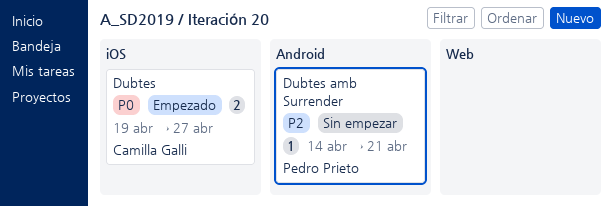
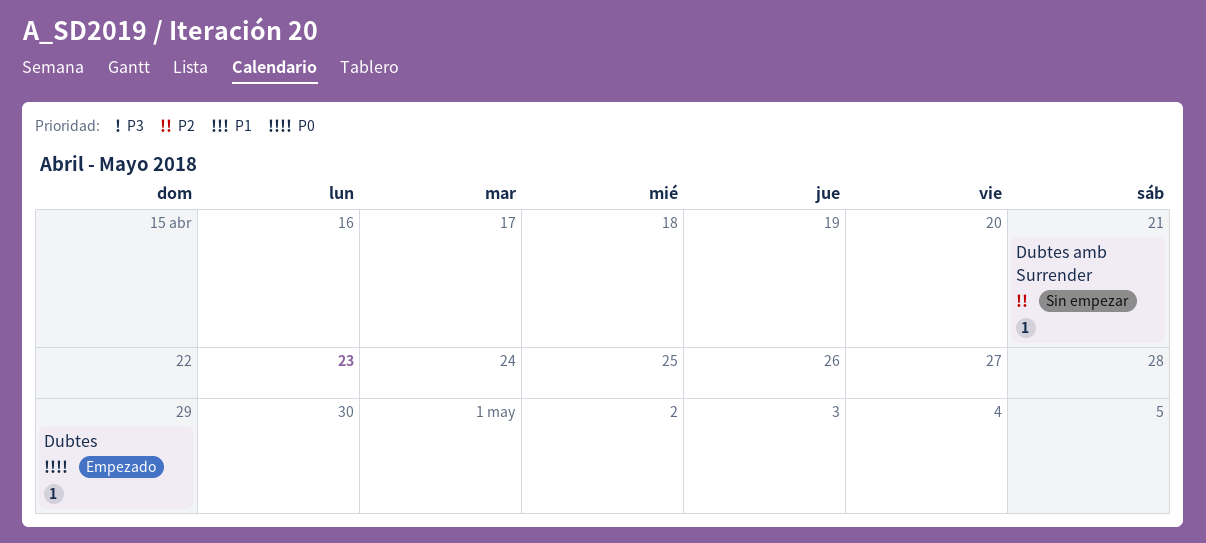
Dubtes, estimate: 2 -> 1
Dubtes, due: Apr 27 -> Apr 29

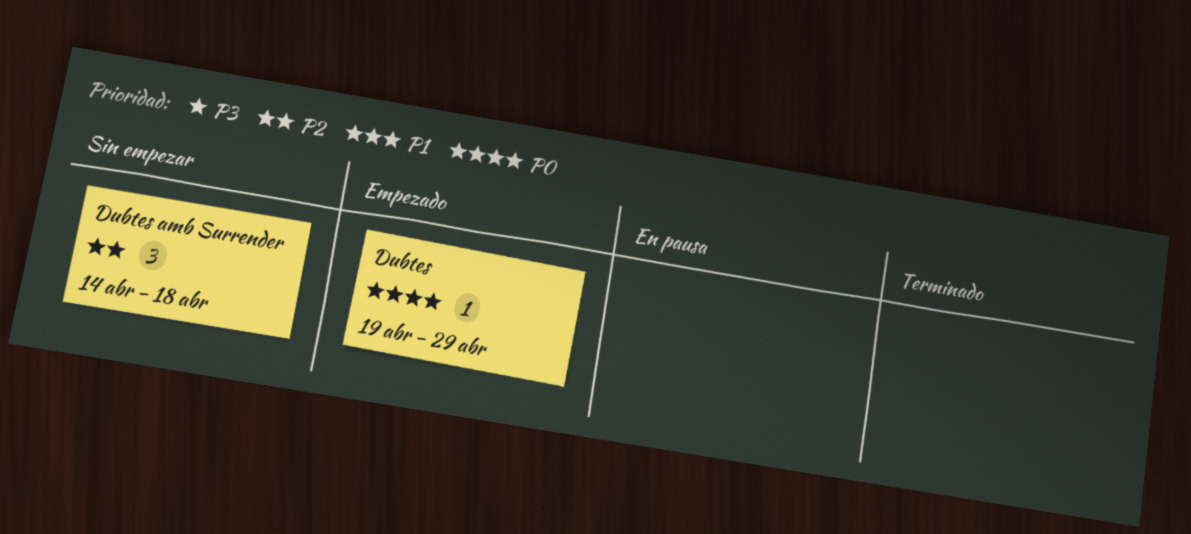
Dubtes amb Surrender, estimate: 1 -> 3
Dubtes amb Surrender, due: Apr 21 -> Apr 18

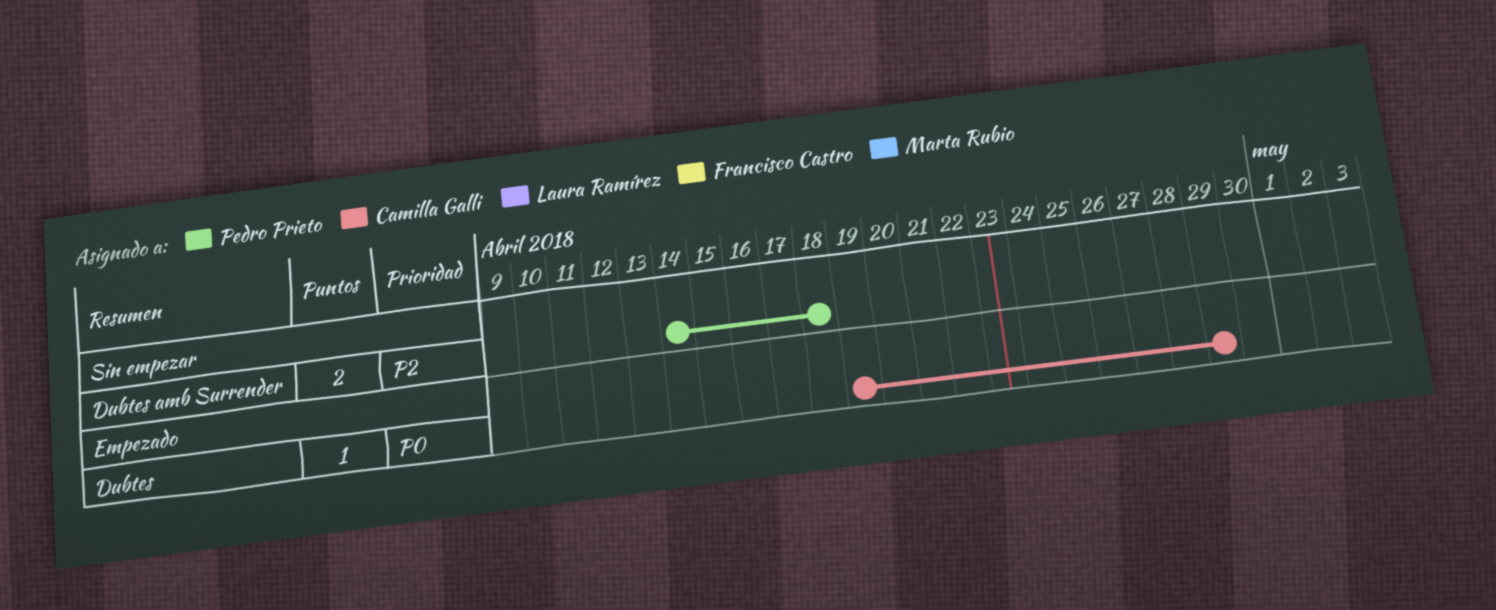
Dubtes amb Surrender, estimate: 3 -> 2

